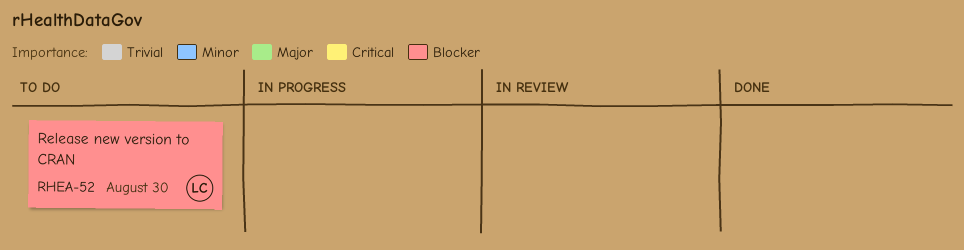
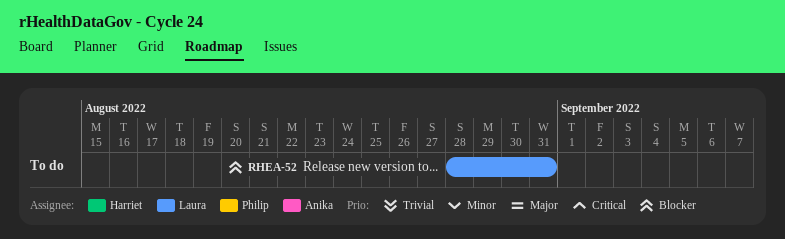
RHEA-52, due: Aug 30 -> Aug 31

